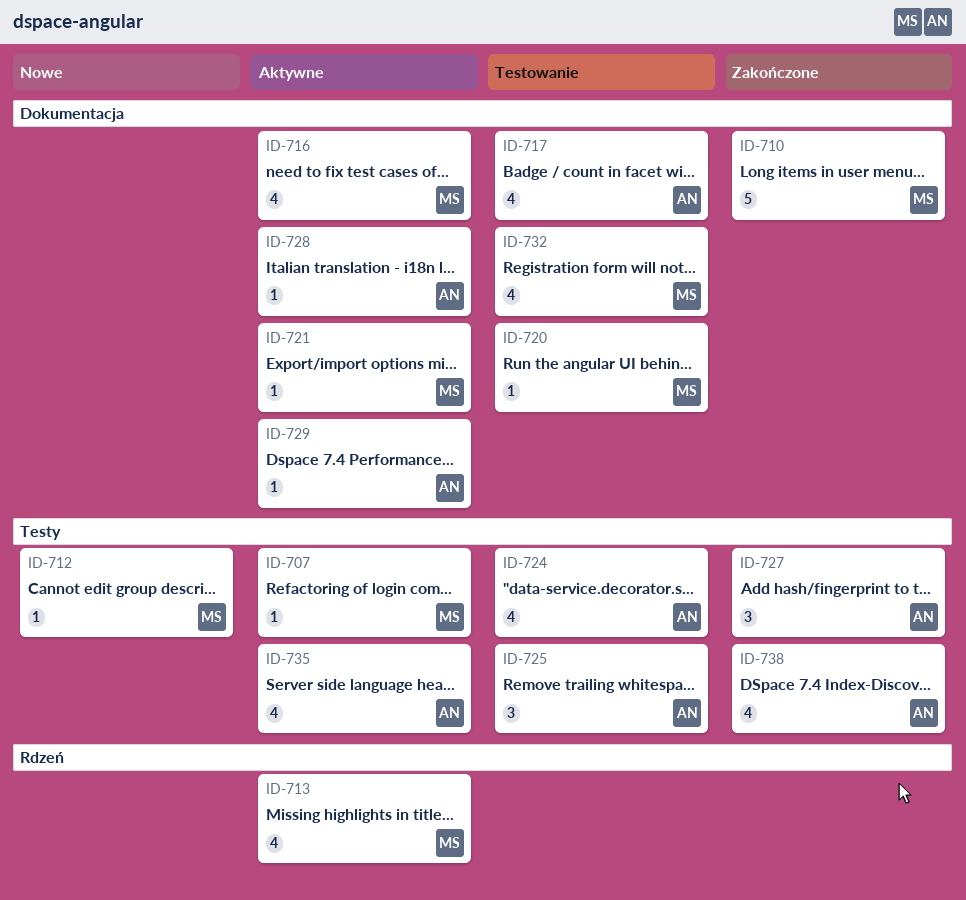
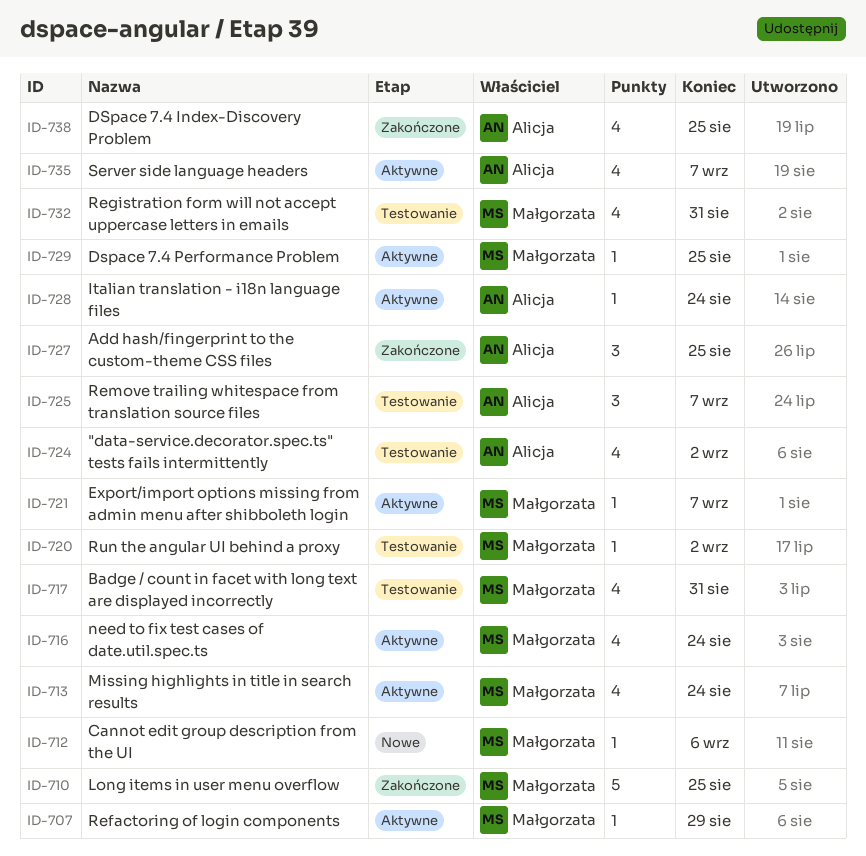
ID-717, owner: Alicja -> Małgorzata
ID-729, owner: Alicja -> Małgorzata

